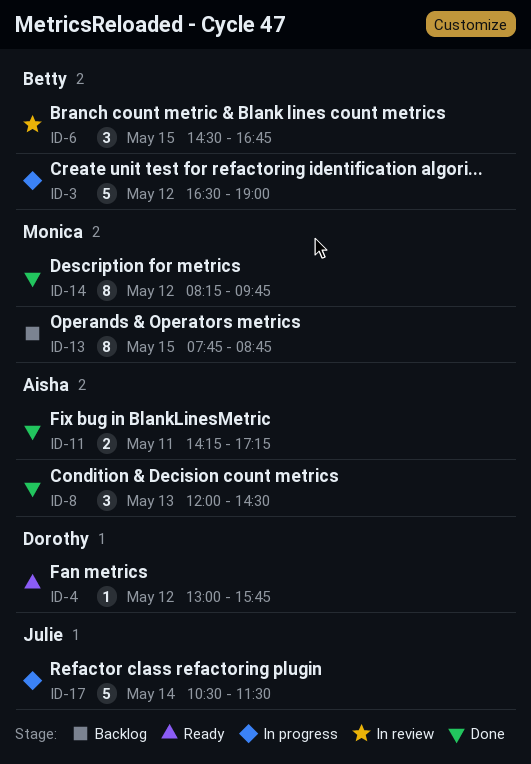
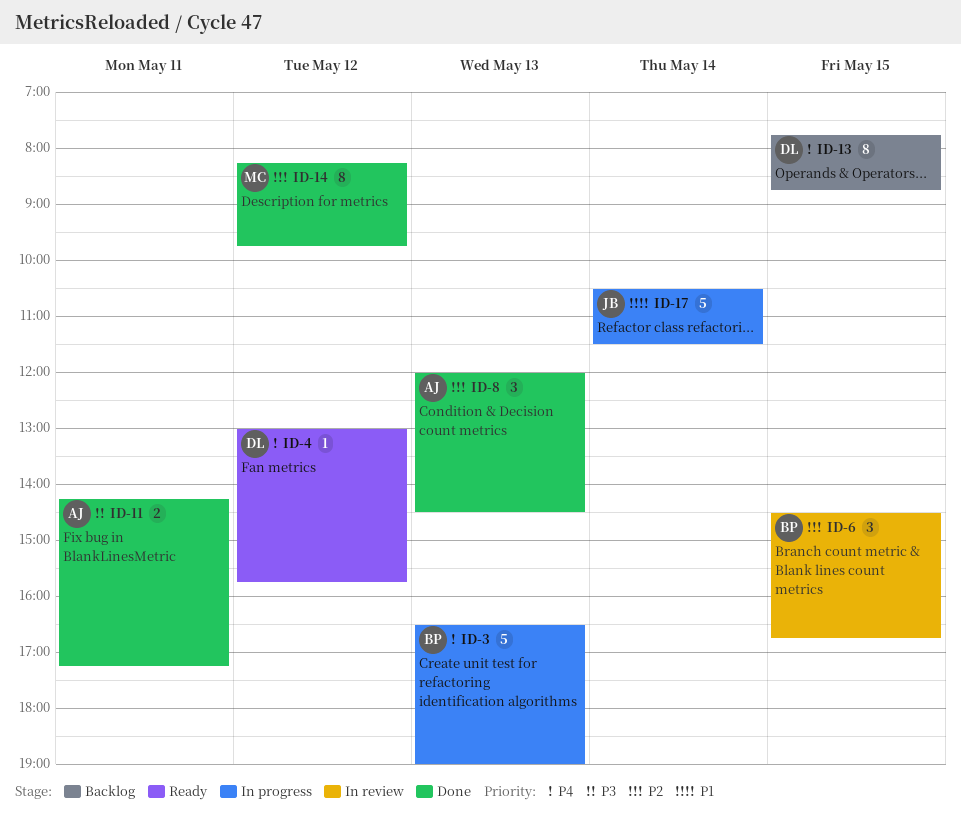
ID-3, day: May 12 -> May 13
ID-13, owner: Monica -> Dorothy

